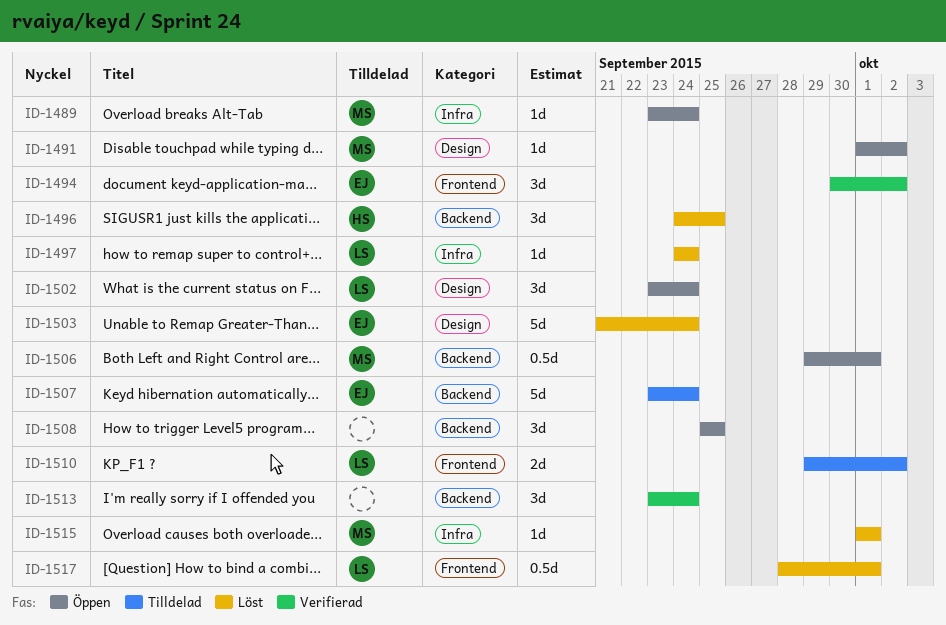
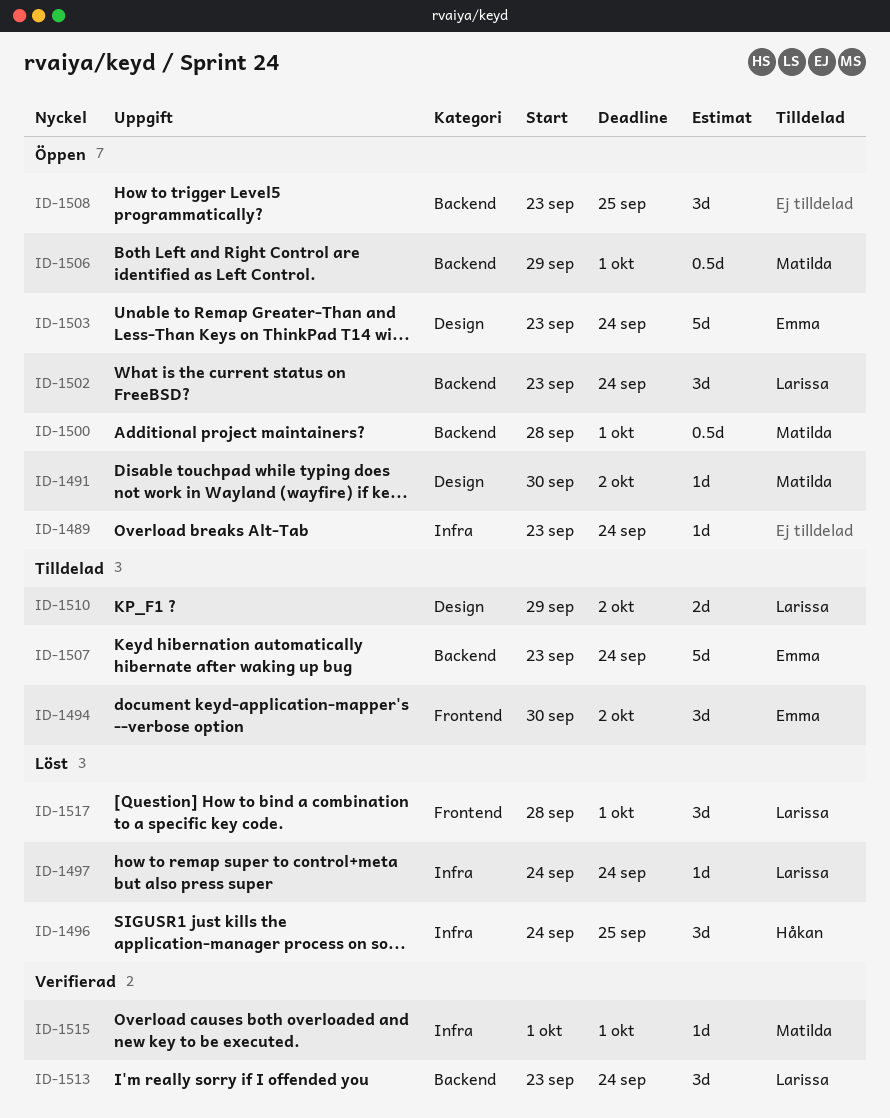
ID-1489, owner: Matilda -> none
ID-1491, start: Oct 1 -> Sep 30
ID-1494, status: Verifierad -> Tilldelad
ID-1496, label: Backend -> Infra
ID-1500: none -> present
ID-1502, label: Design -> Backend
ID-1503, status: Löst -> Öppen
ID-1503, start: Sep 21 -> Sep 23
ID-1508, start: Sep 25 -> Sep 23
ID-1510, label: Frontend -> Design
ID-1513, owner: none -> Larissa
ID-1515, status: Löst -> Verifierad
ID-1517, estimate: 0.5d -> 3d

